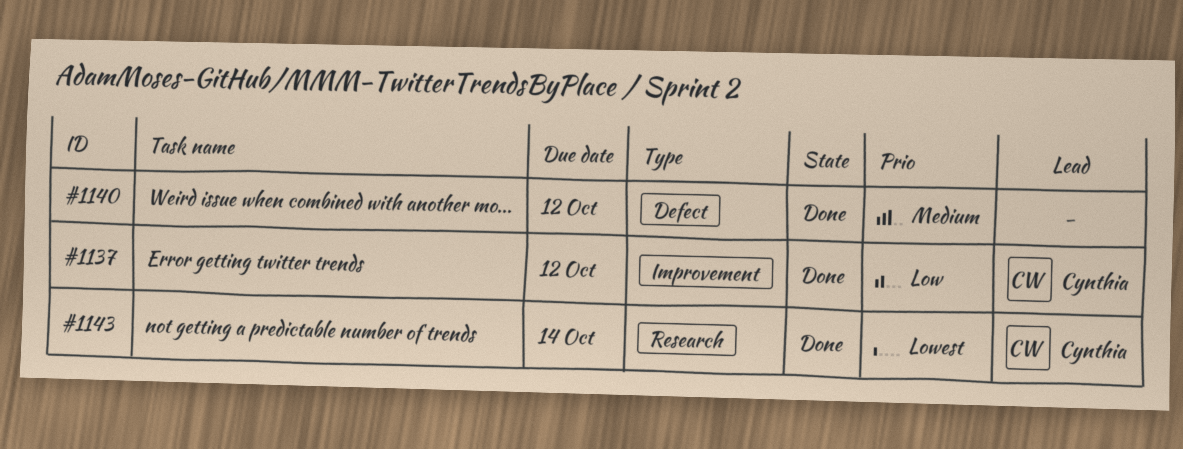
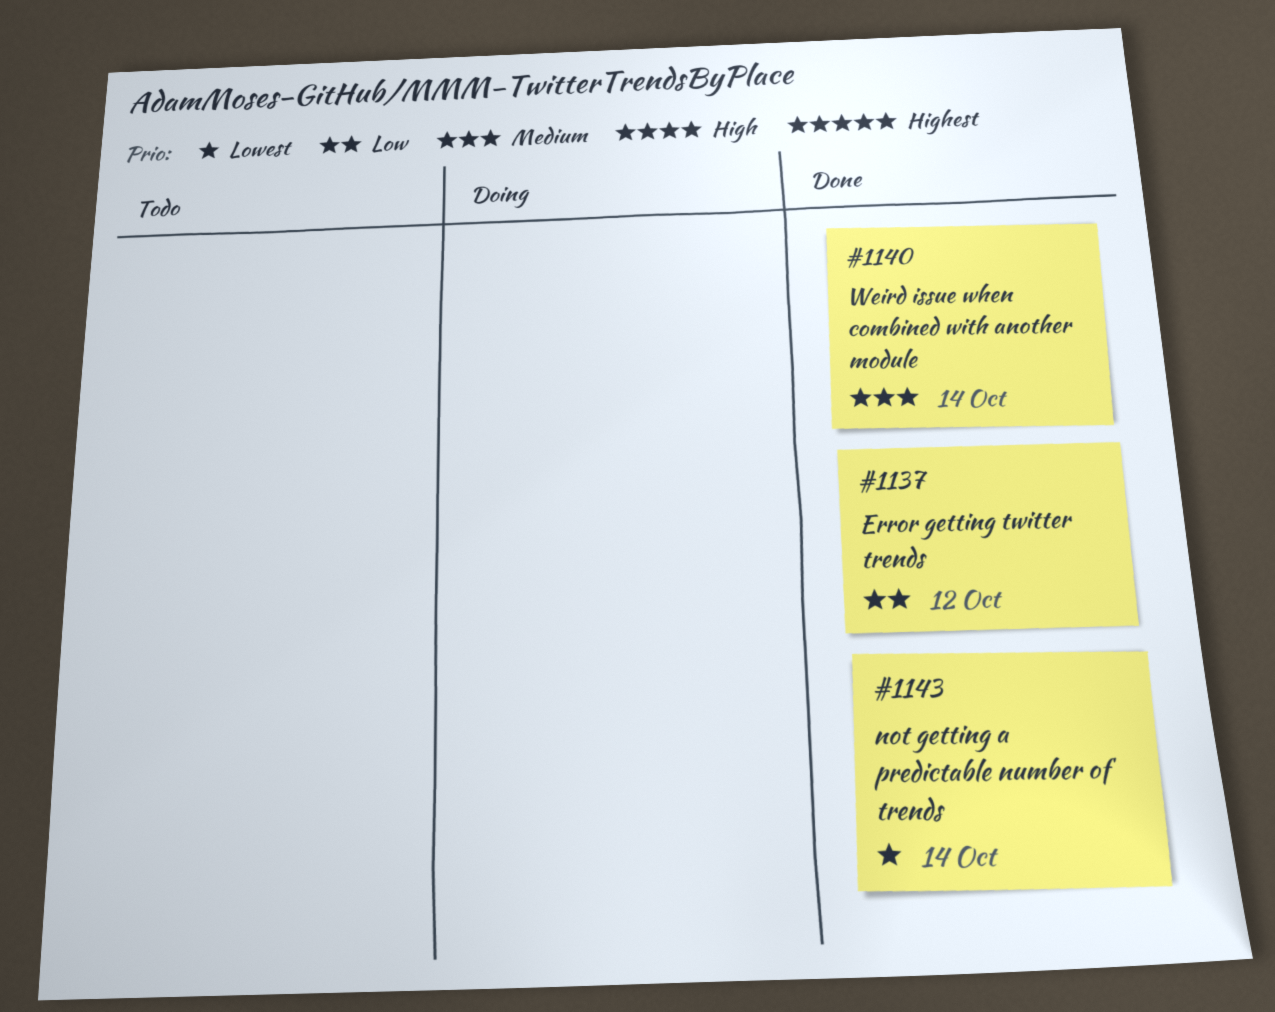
#1140, due: Oct 12 -> Oct 14

